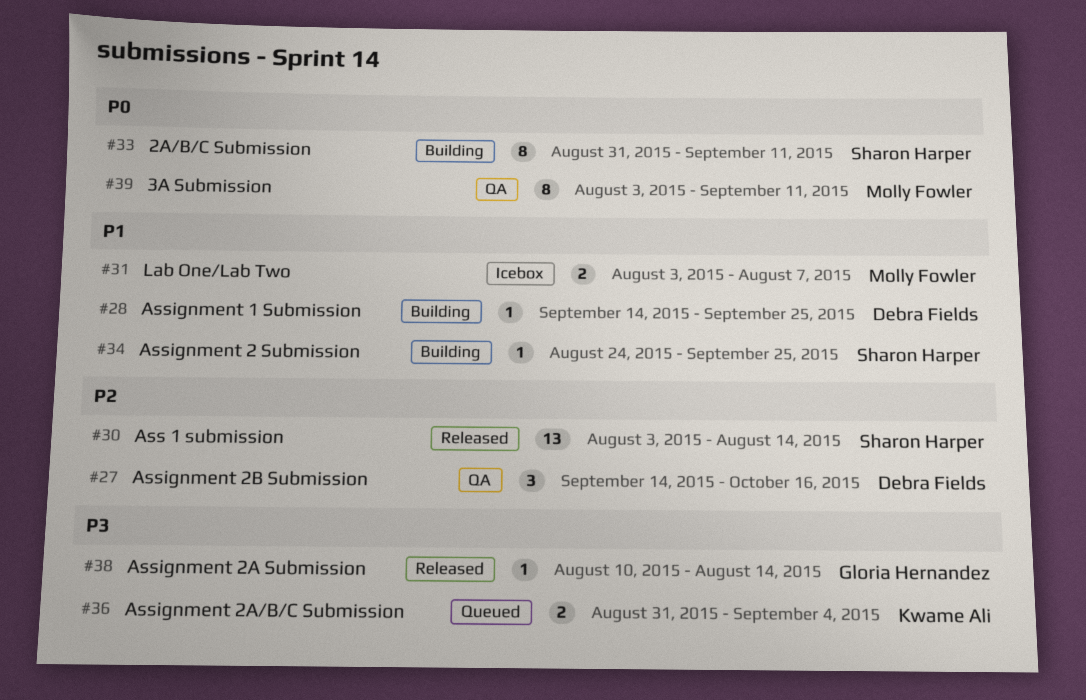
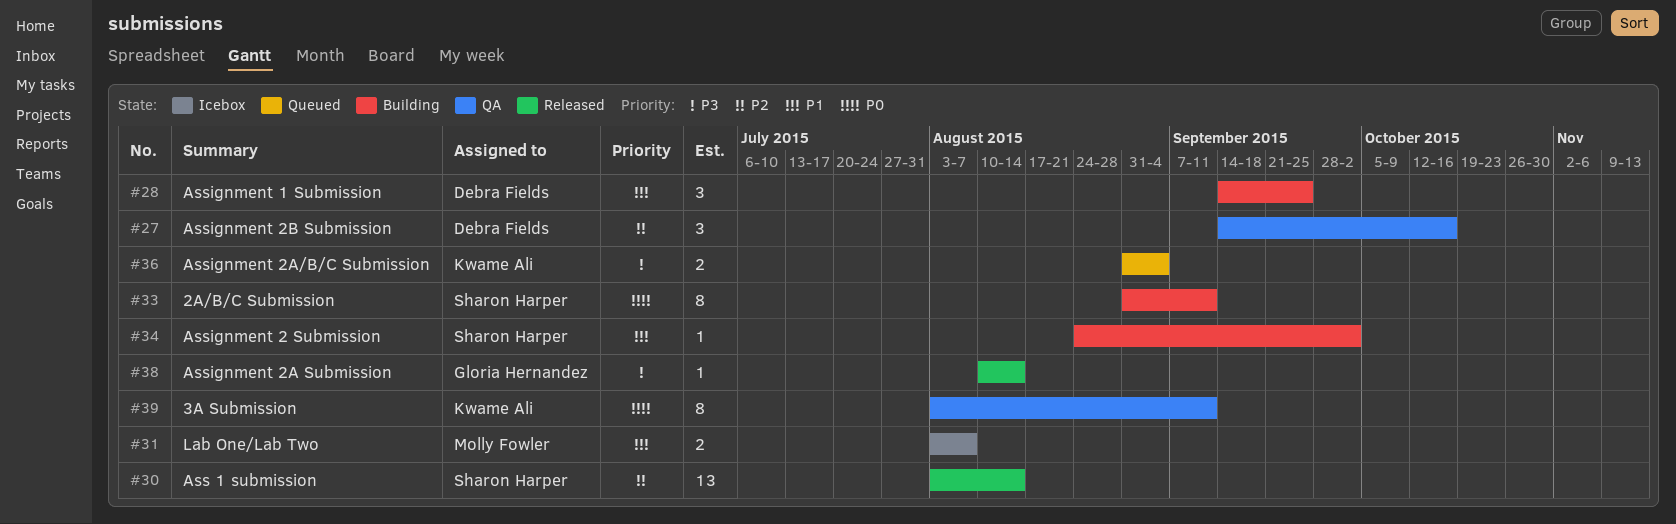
#28, estimate: 1 -> 3
#34, due: Sep 25 -> Oct 2
#39, owner: Molly Fowler -> Kwame Ali

